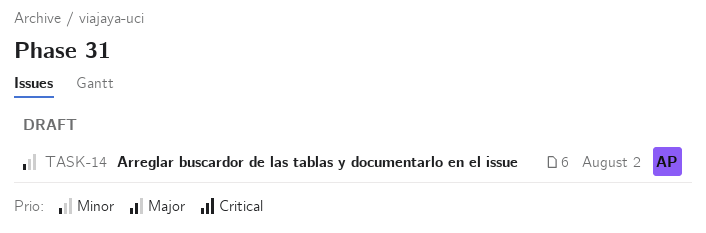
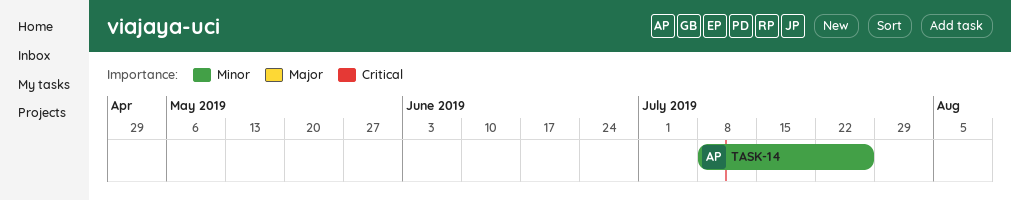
TASK-14, due: Aug 2 -> Jul 26

